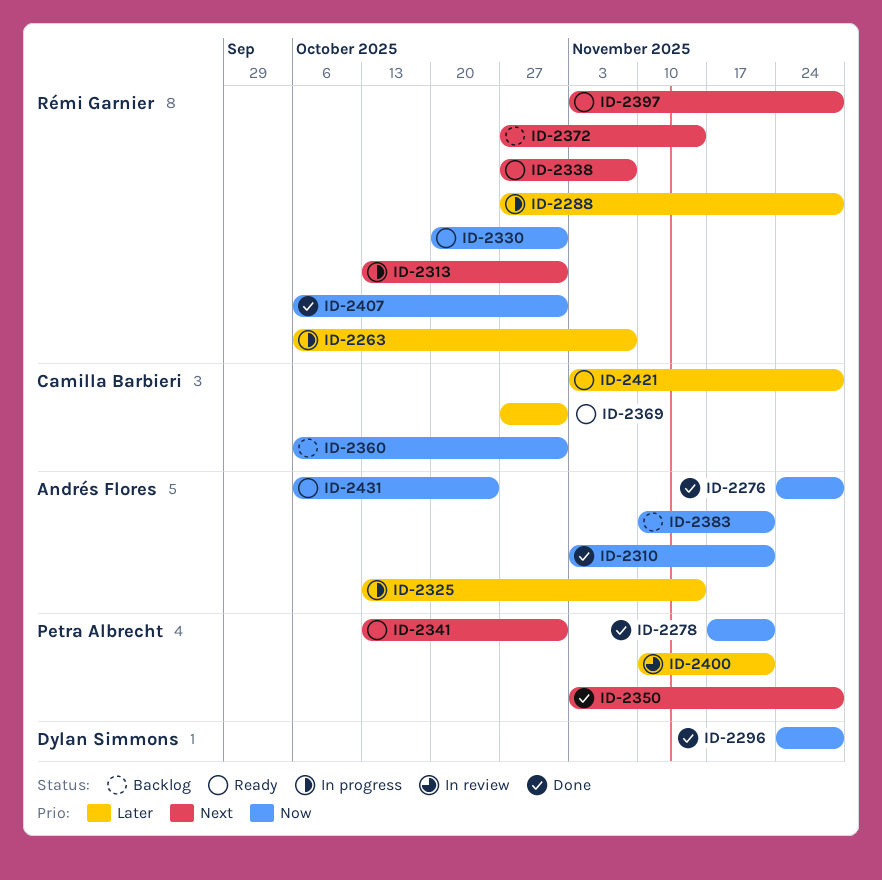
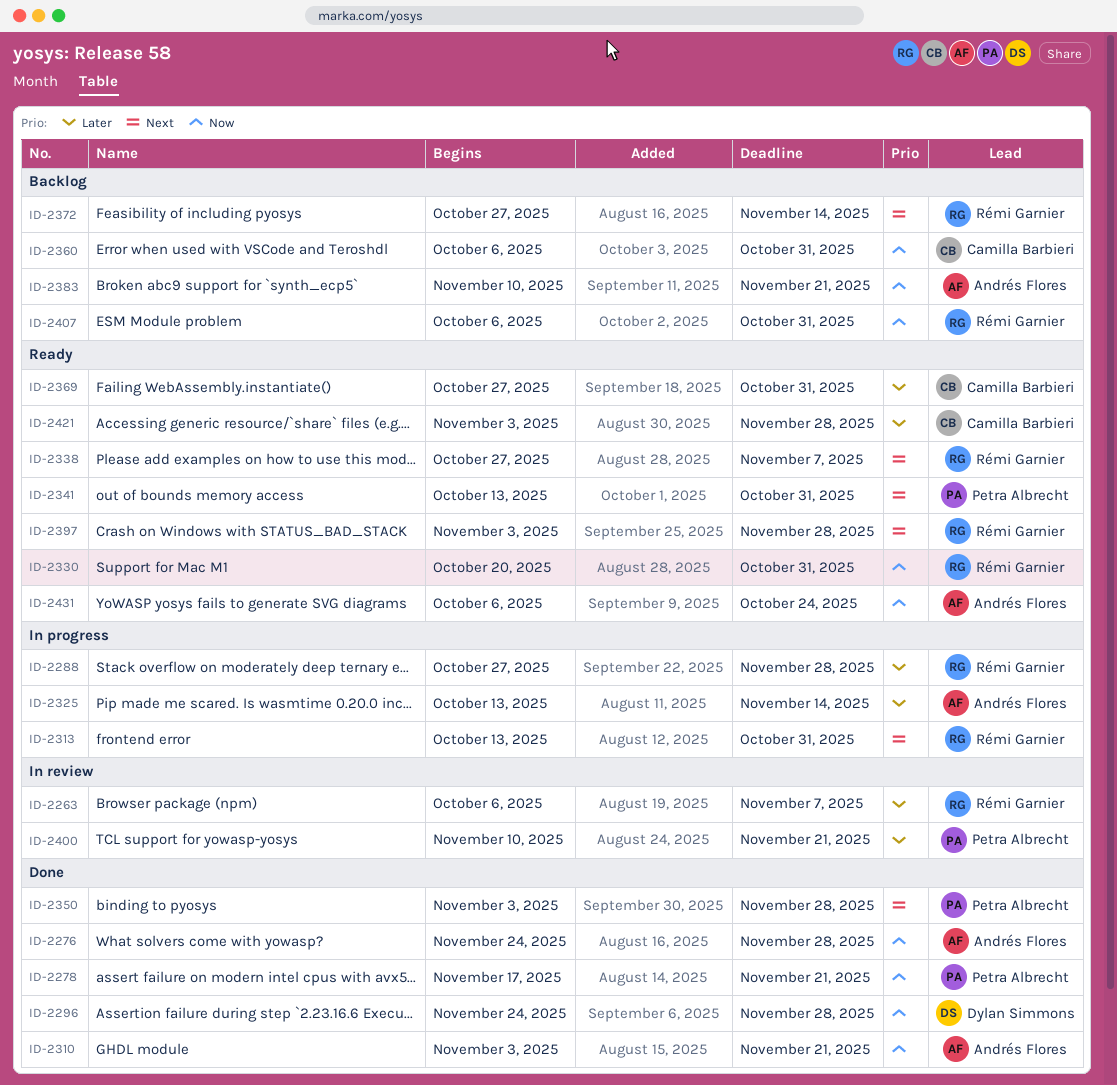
ID-2263, status: In progress -> In review
ID-2407, status: Done -> Backlog

